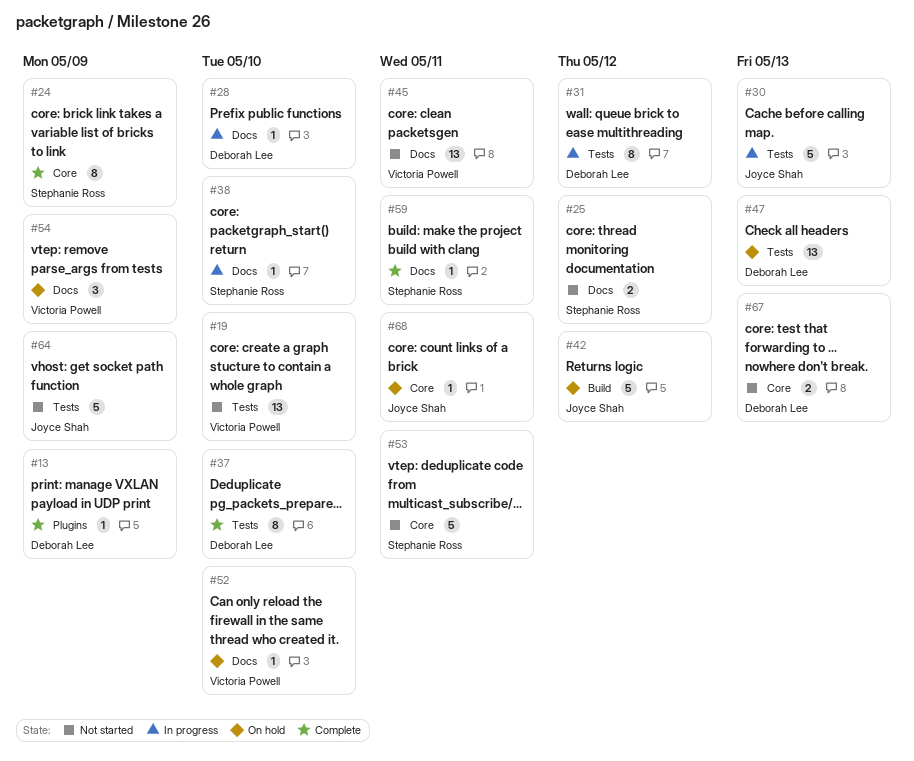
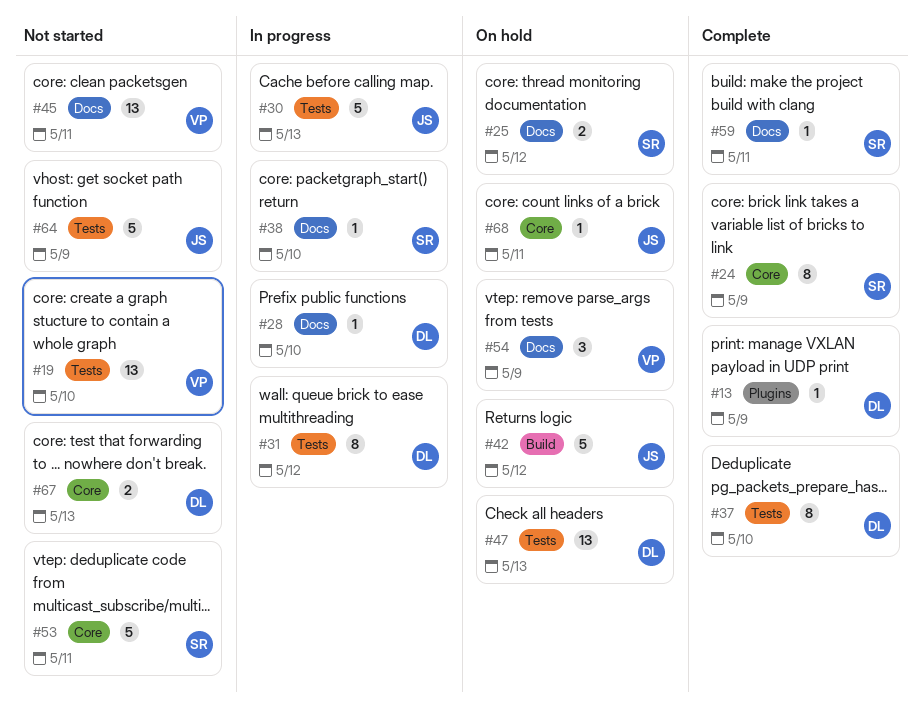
#25, status: Not started -> On hold
#52: present -> none

